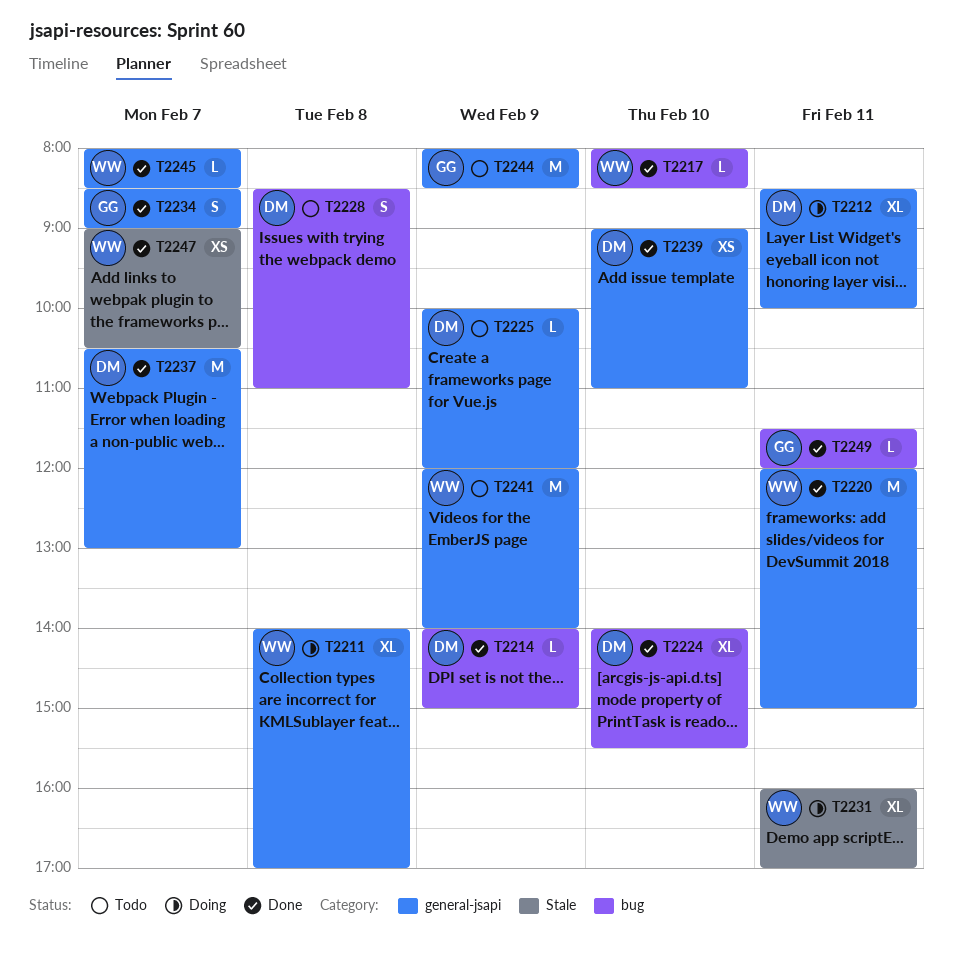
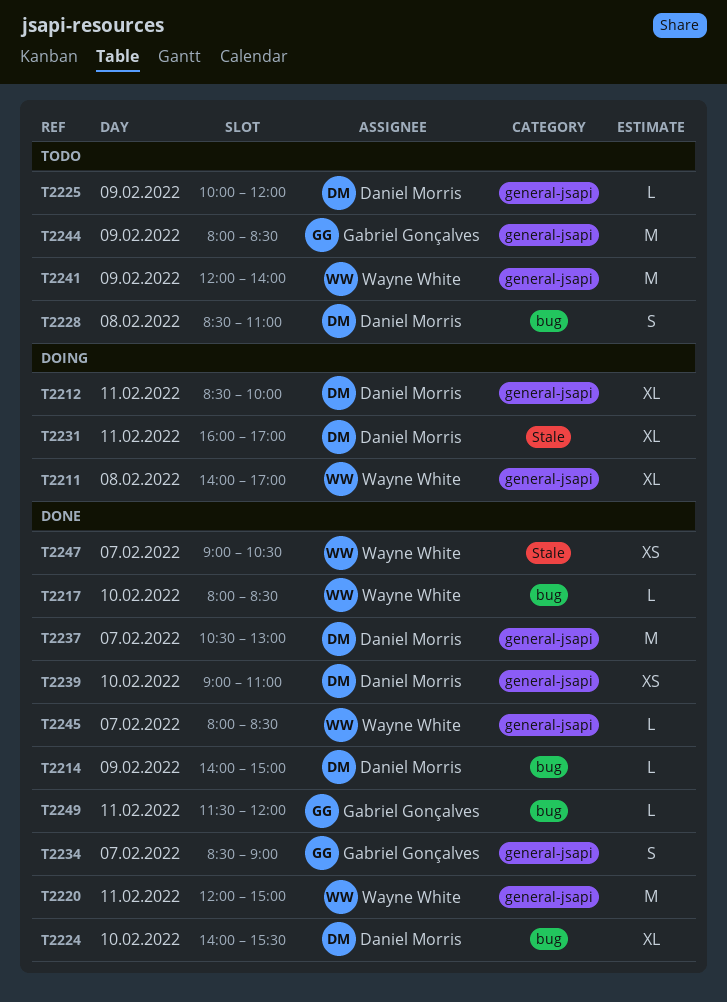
T2231, owner: Wayne White -> Daniel Morris

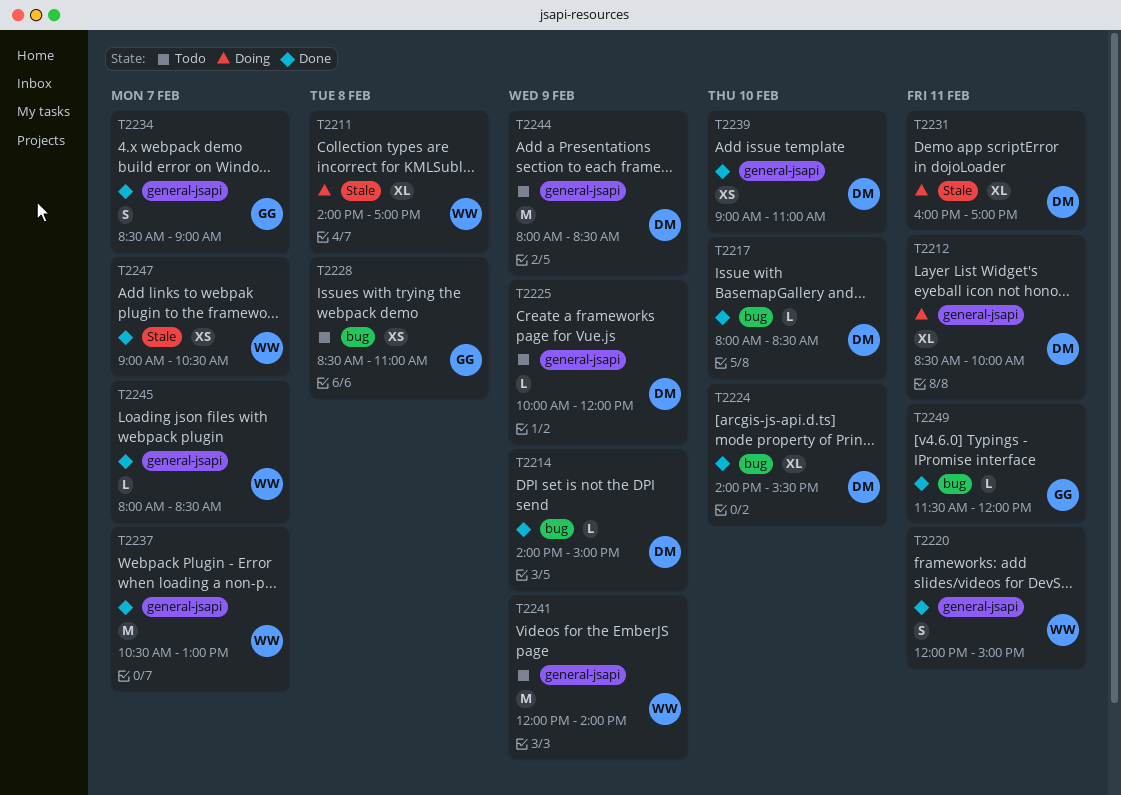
T2211, label: general-jsapi -> Stale
T2217, owner: Wayne White -> Daniel Morris
T2220, estimate: M -> S
T2228, owner: Daniel Morris -> Gabriel Gonçalves
T2228, estimate: S -> XS
T2237, owner: Daniel Morris -> Wayne White
T2244, owner: Gabriel Gonçalves -> Daniel Morris

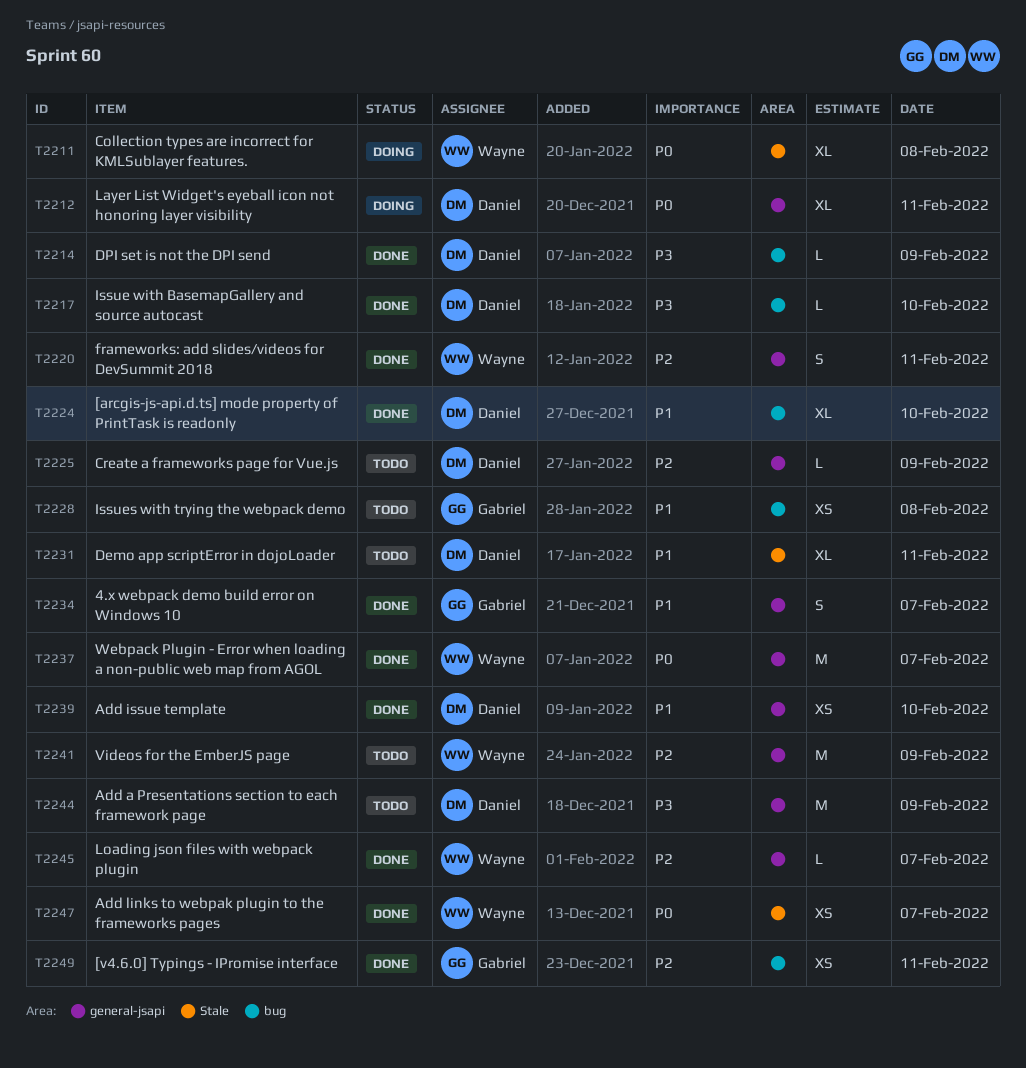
T2231, status: Doing -> Todo
T2249, estimate: L -> XS

